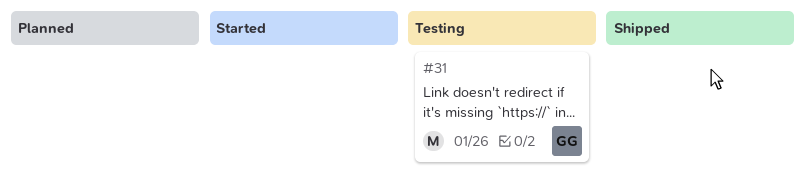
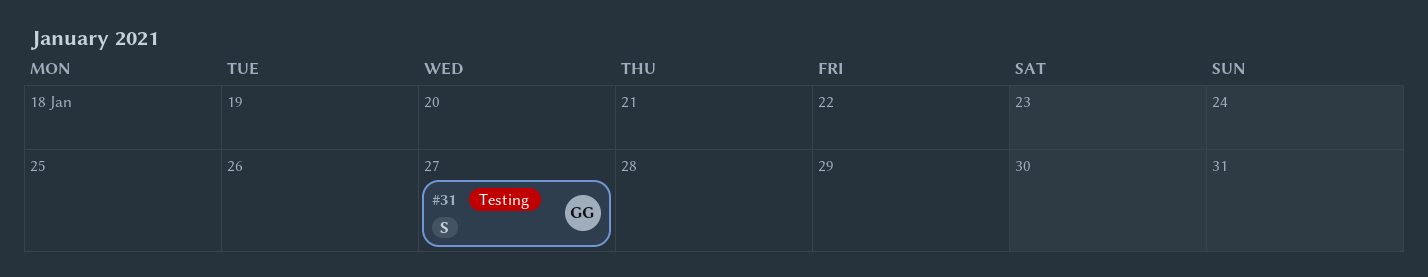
#31, estimate: M -> S
#31, due: Jan 26 -> Jan 27

